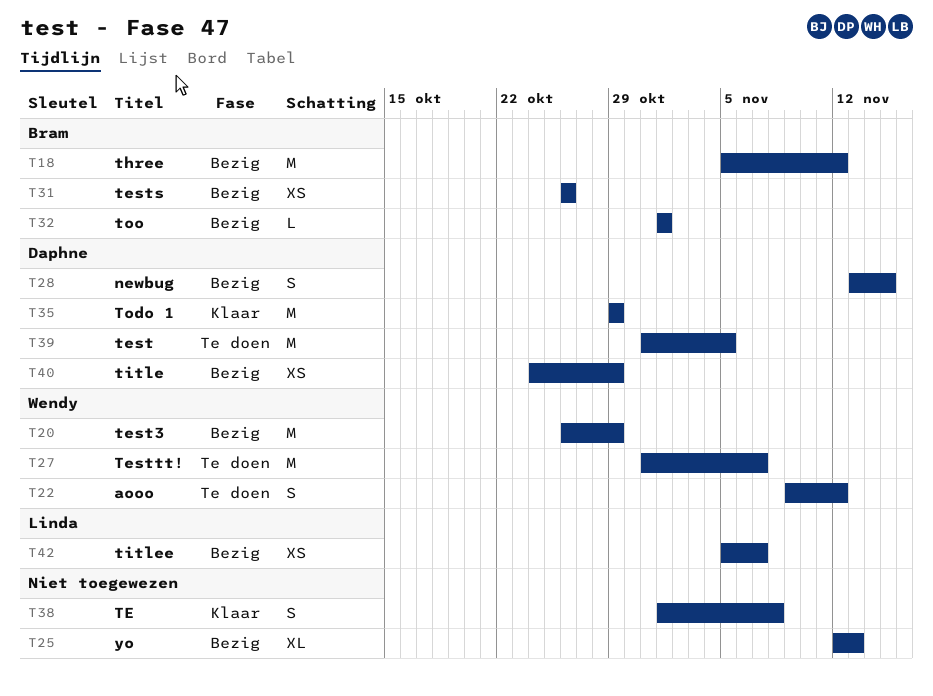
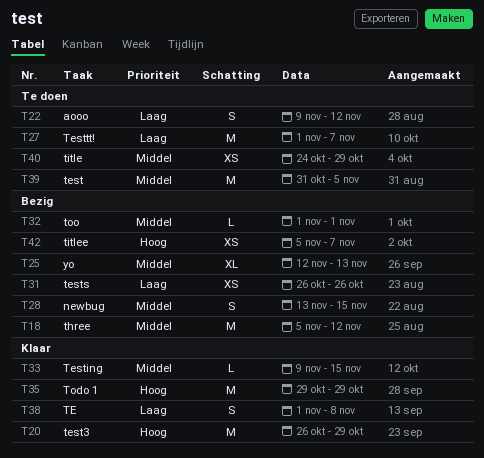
T20, status: Bezig -> Klaar
T27, start: Oct 31 -> Nov 1
T33: none -> present
T40, status: Bezig -> Te doen

